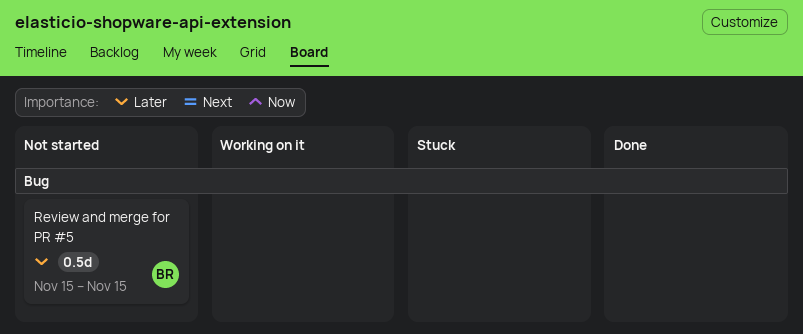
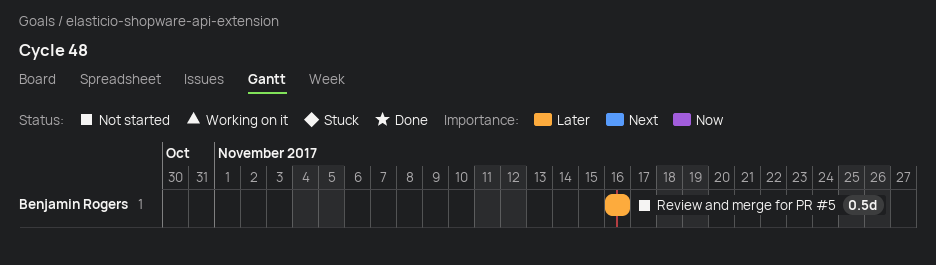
Review and merge for PR #5, start: Nov 15 -> Nov 16
Review and merge for PR #5, due: Nov 15 -> Nov 16

